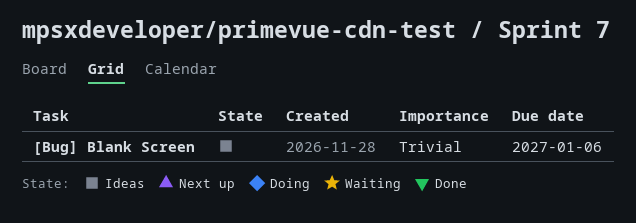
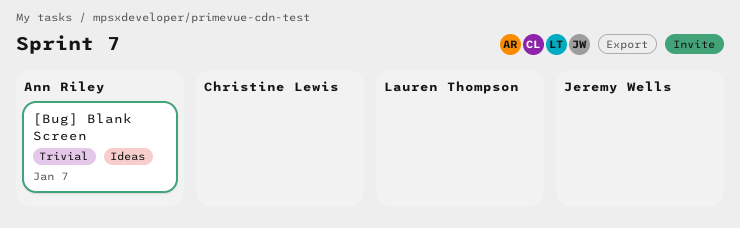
[Bug] Blank Screen, due: Jan 6 -> Jan 7

